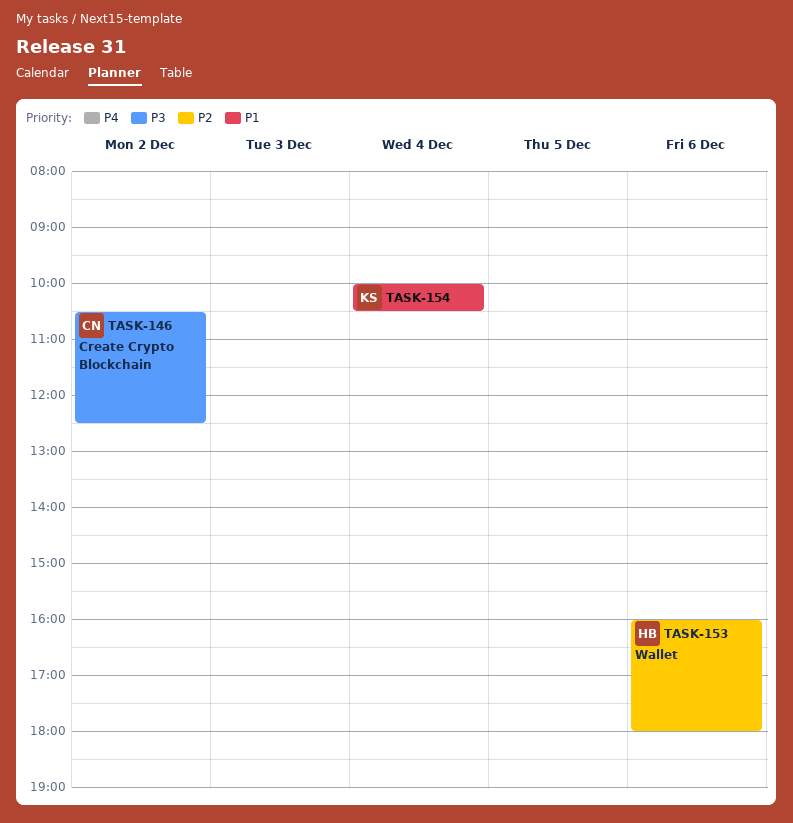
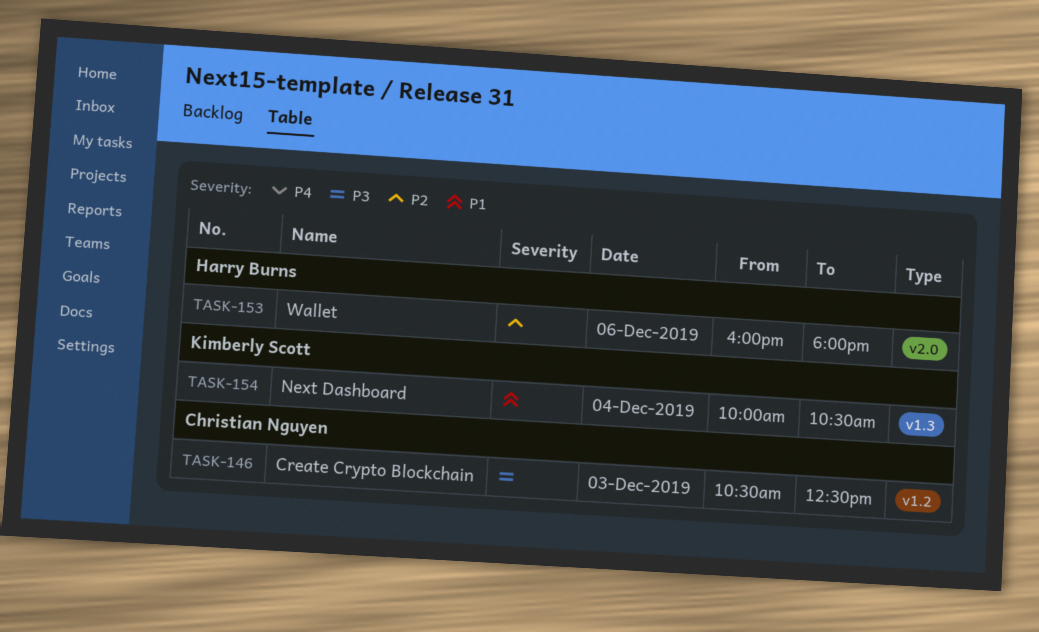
TASK-146, day: Dec 2 -> Dec 3

